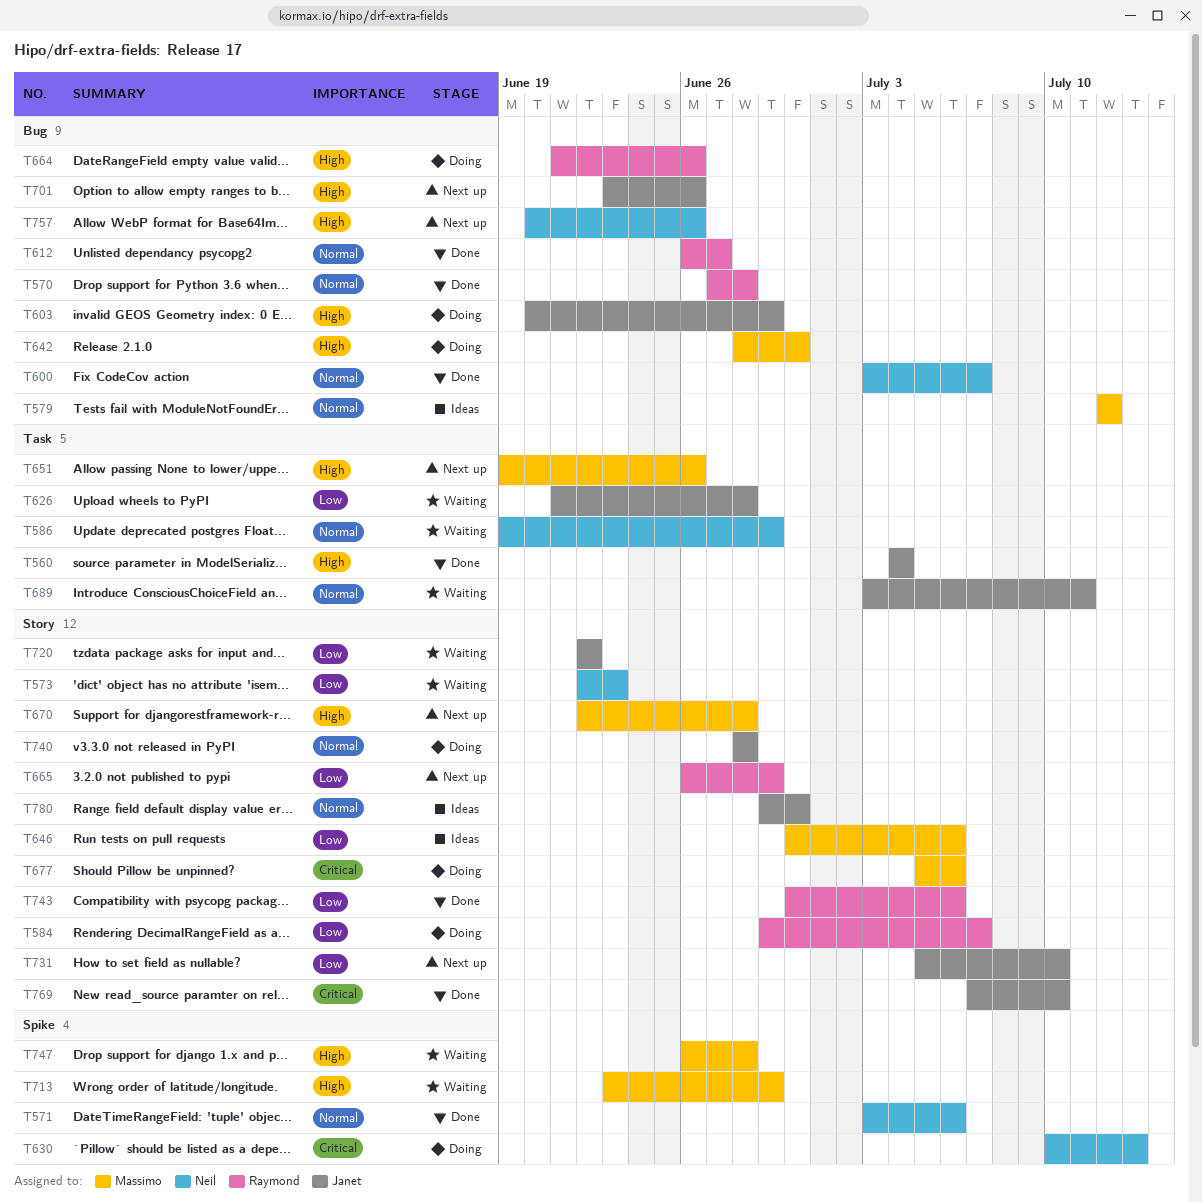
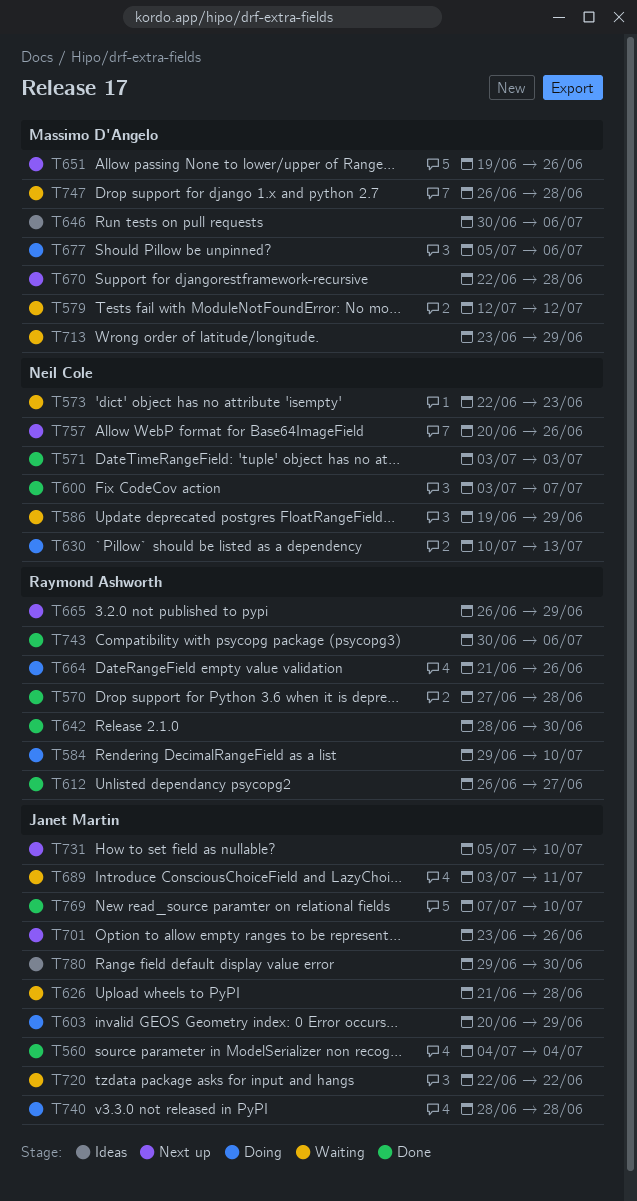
T571, due: Jul 6 -> Jul 3
T579, status: Ideas -> Waiting
T584, due: Jul 7 -> Jul 10
T642, status: Doing -> Done
T642, owner: Massimo D'Angelo -> Raymond Ashworth

